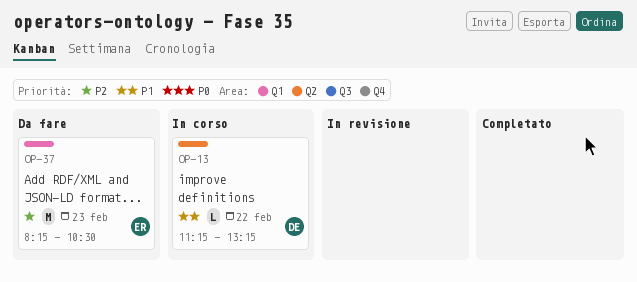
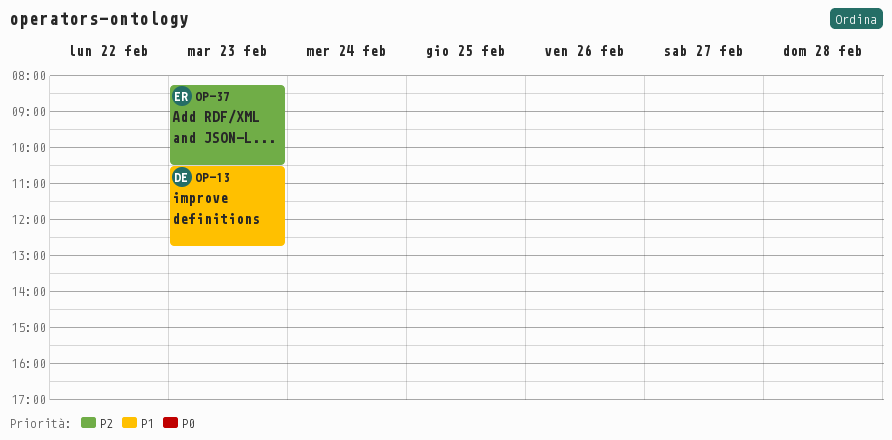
OP-13, day: Feb 22 -> Feb 23
OP-13, begins: 11:15 -> 10:30
OP-13, ends: 13:15 -> 12:45

